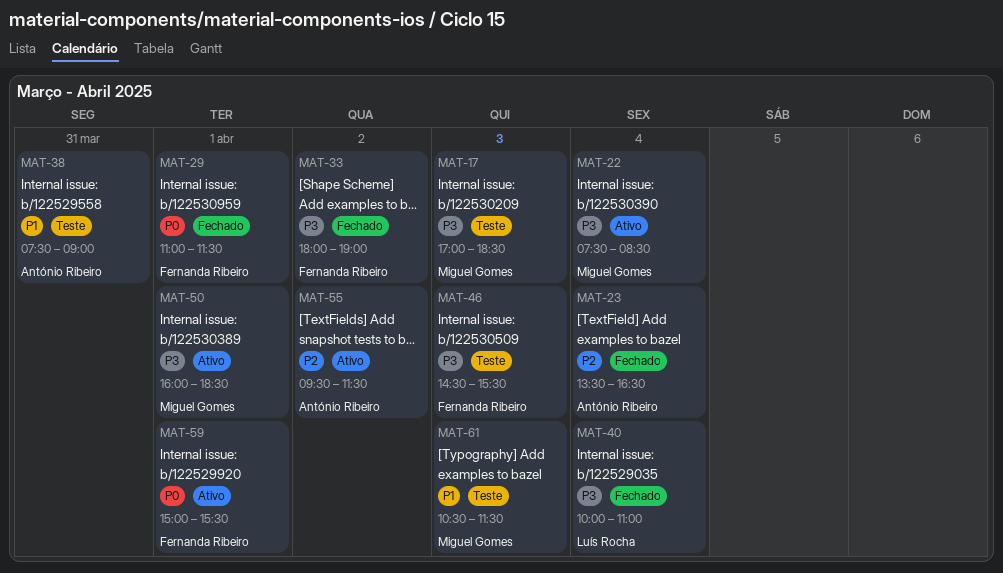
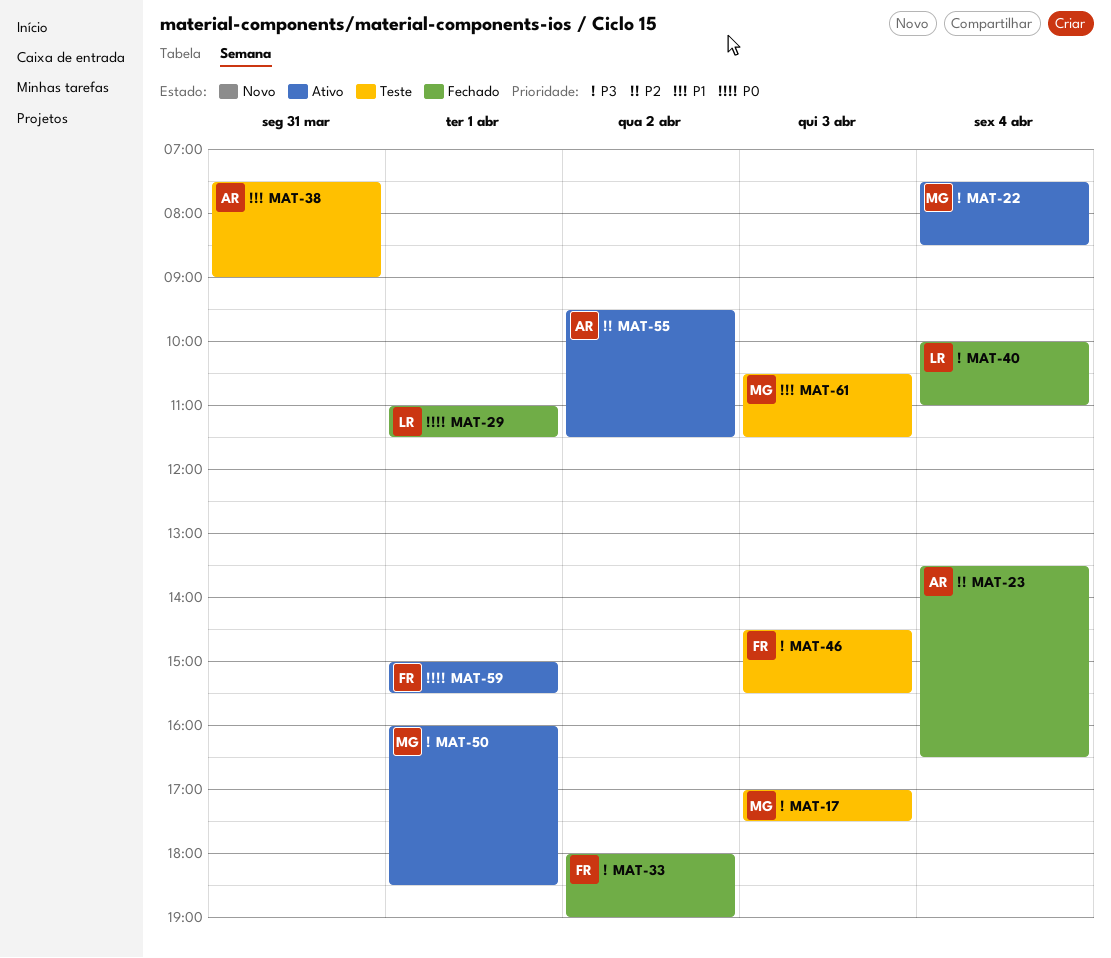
MAT-17, ends: 18:30 -> 17:30
MAT-29, owner: Fernanda Ribeiro -> Luís Rocha

